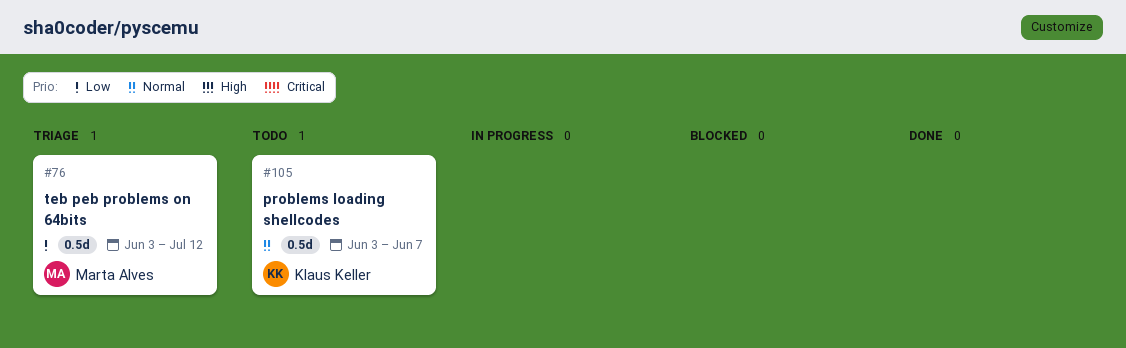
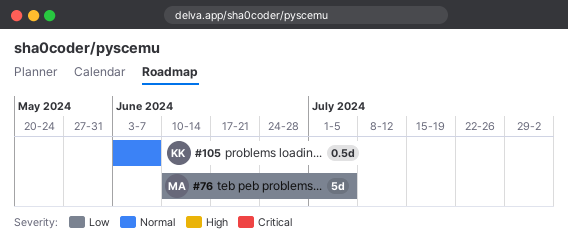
#76, estimate: 0.5d -> 5d
#76, start: Jun 3 -> Jun 10
#76, due: Jul 12 -> Jul 5

